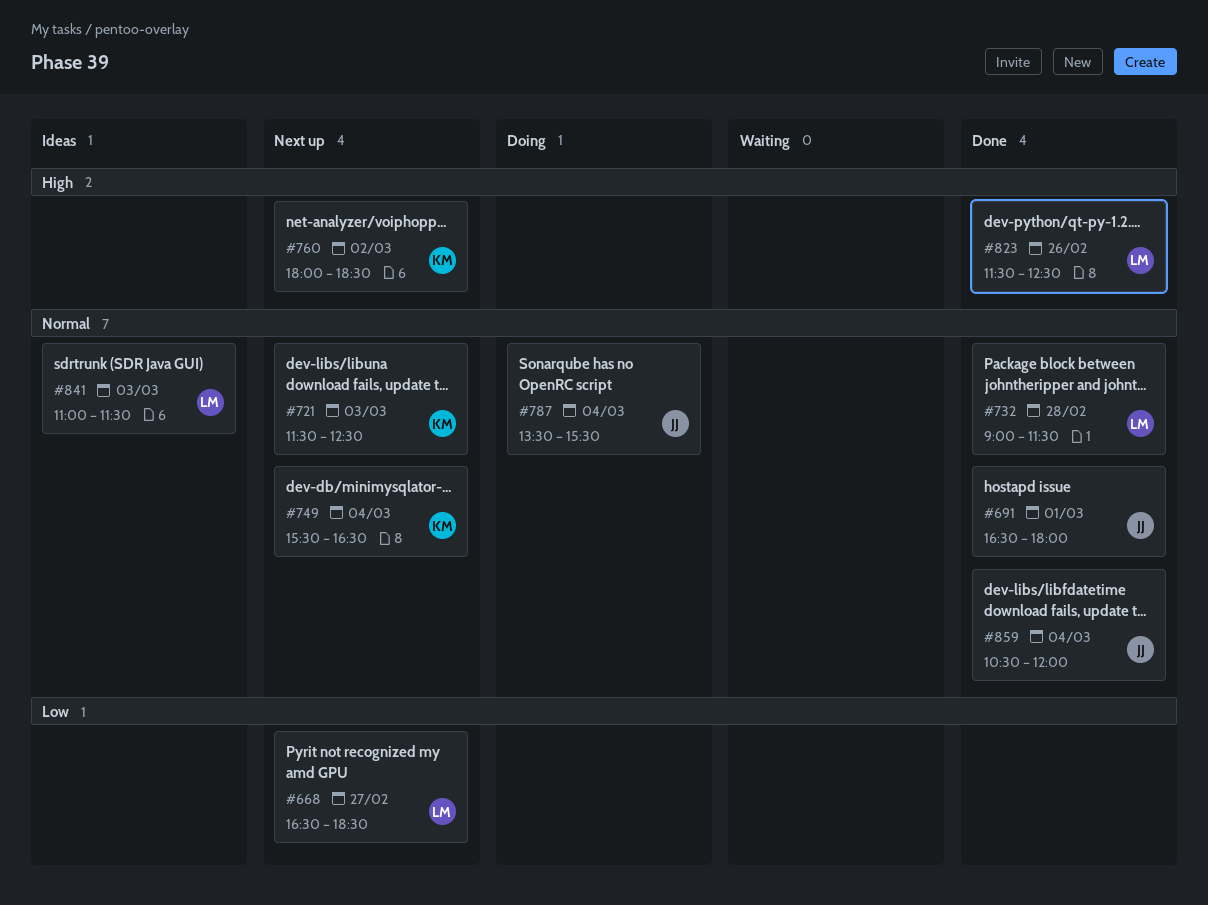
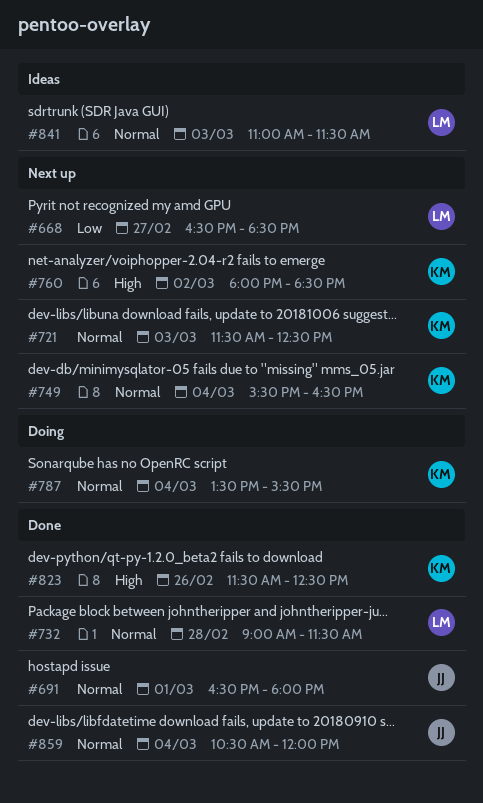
#787, owner: JJ -> KM
#823, owner: LM -> KM

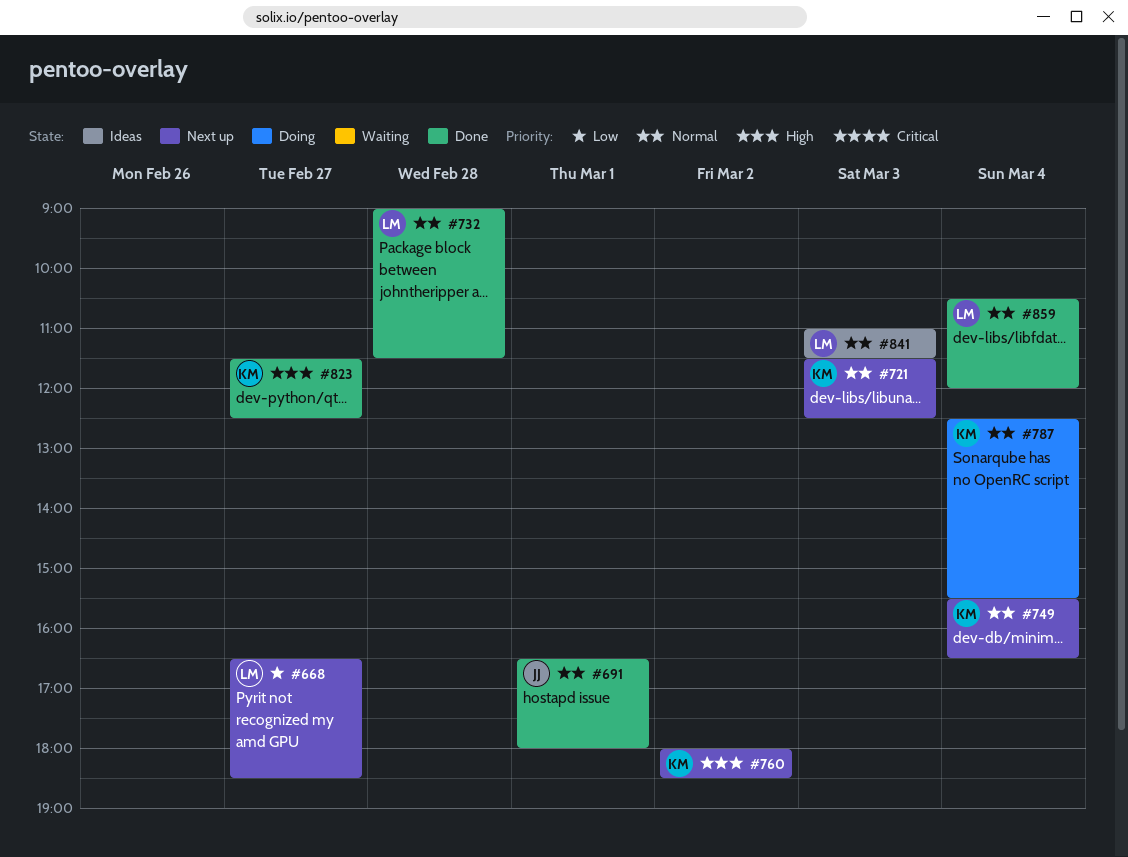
#787, begins: 13:30 -> 12:30
#823, day: Feb 26 -> Feb 27
#859, owner: JJ -> LM

